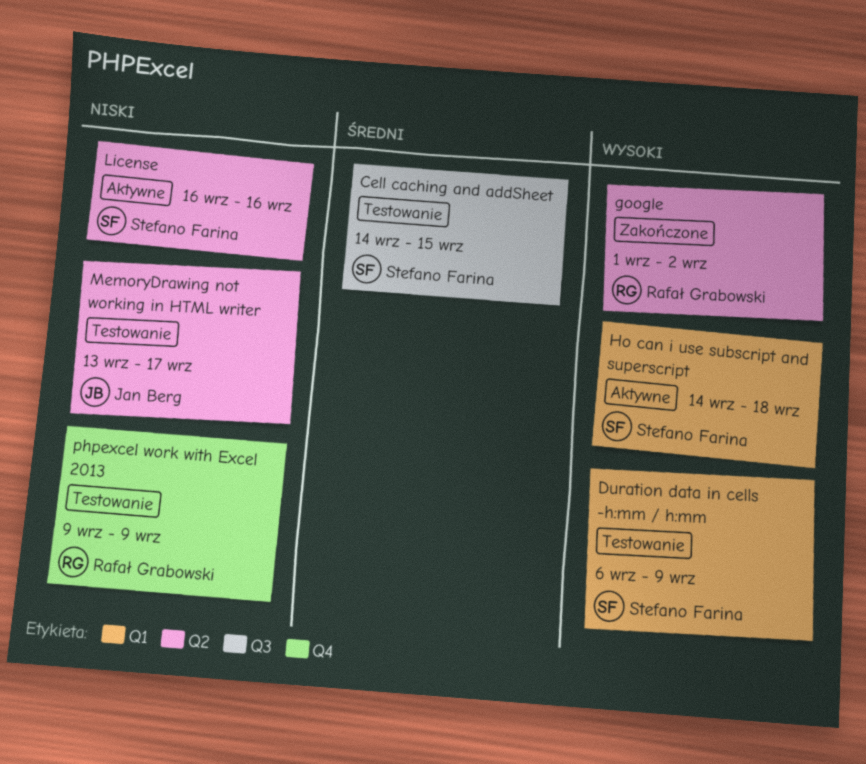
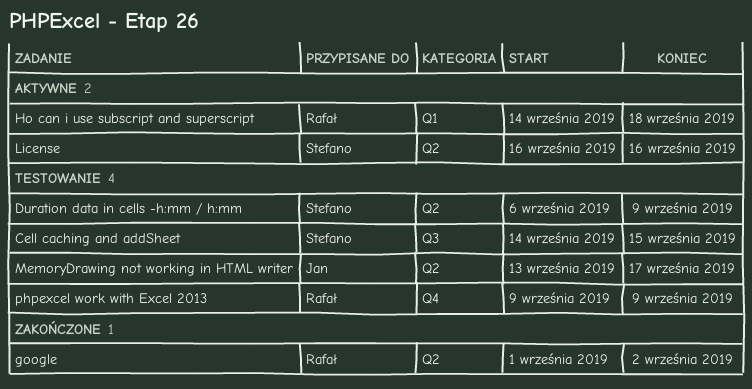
Duration data in cells -h:mm / h:mm, label: Q1 -> Q2
Ho can i use subscript and superscript, owner: Stefano Farina -> Rafał Grabowski

